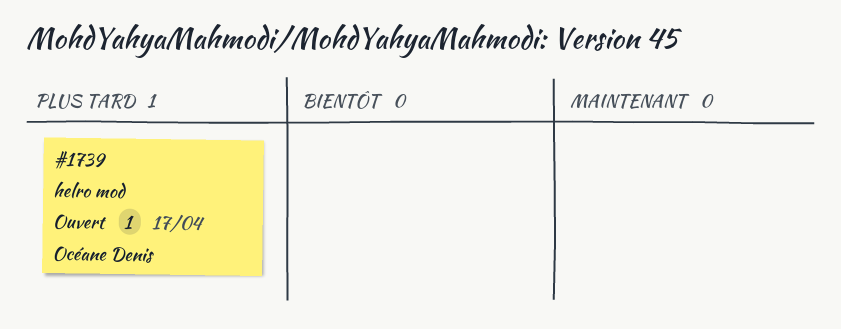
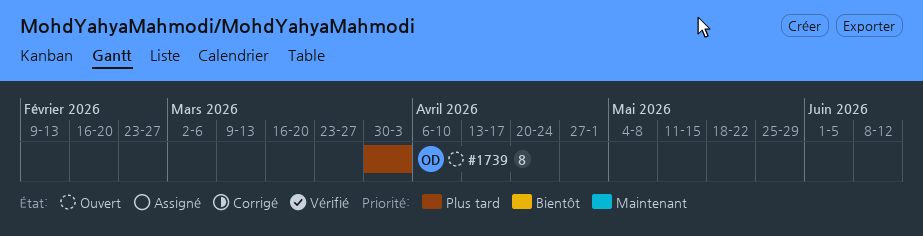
#1739, estimate: 1 -> 8
#1739, due: Apr 17 -> Apr 3

